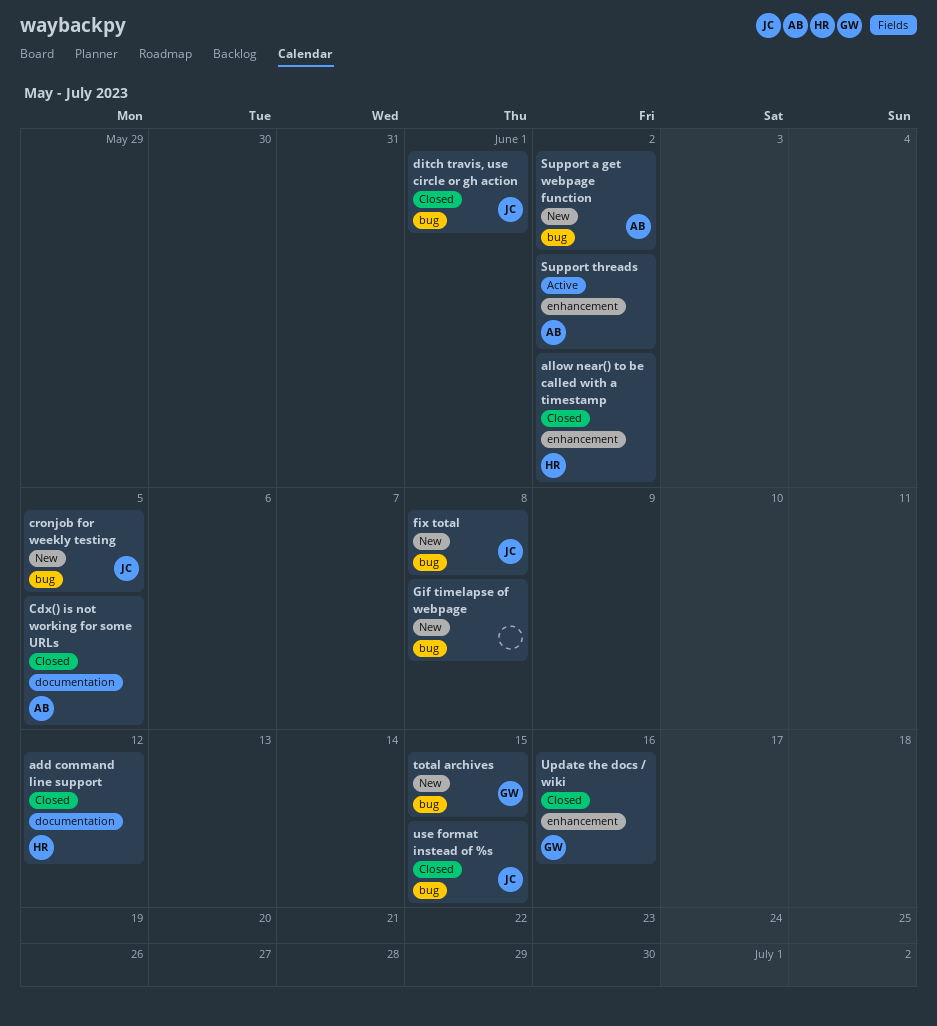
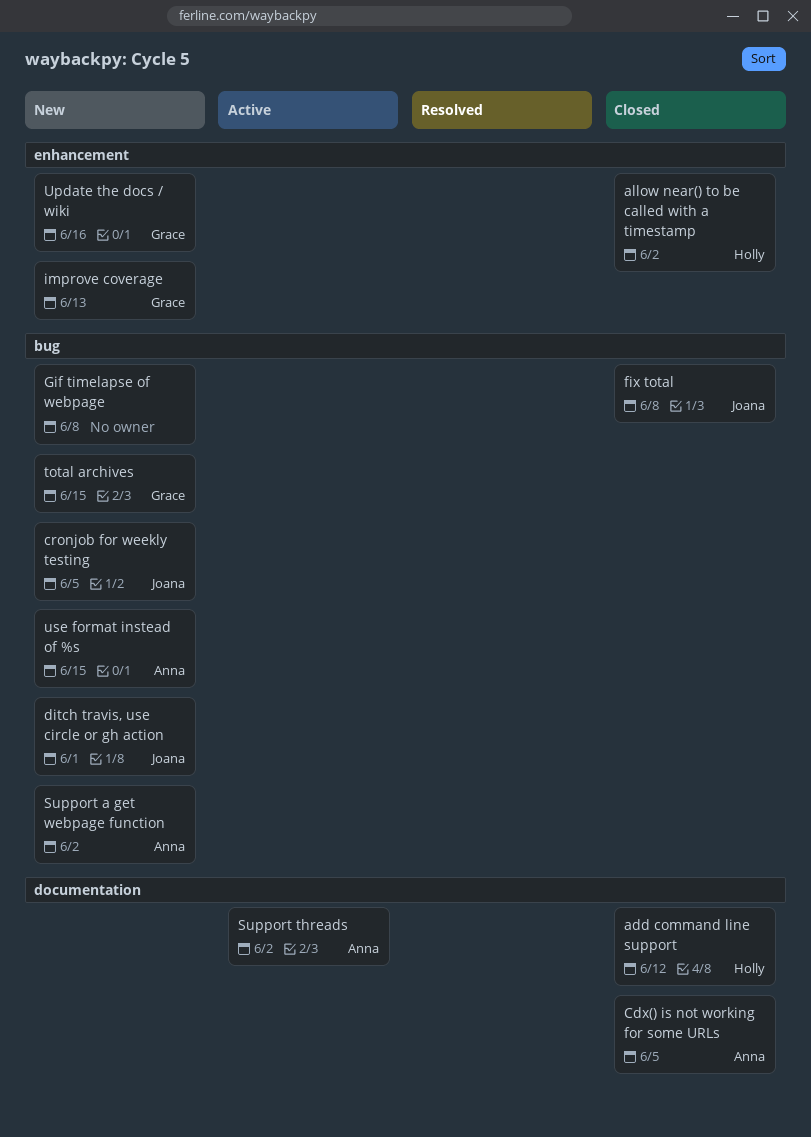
ditch travis, use circle or gh action, status: Closed -> New
fix total, status: New -> Closed
improve coverage: none -> present
Support threads, label: enhancement -> documentation
Update the docs / wiki, status: Closed -> New
use format instead of %s, status: Closed -> New
use format instead of %s, owner: Joana -> Anna

